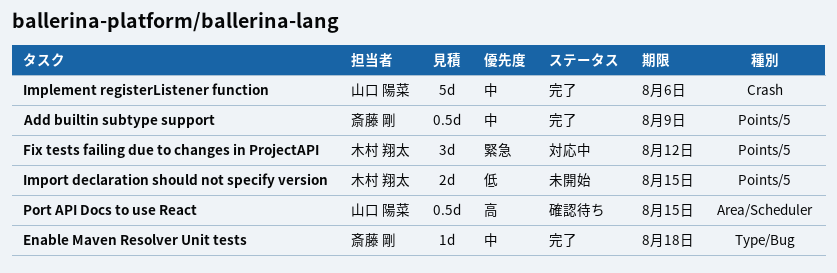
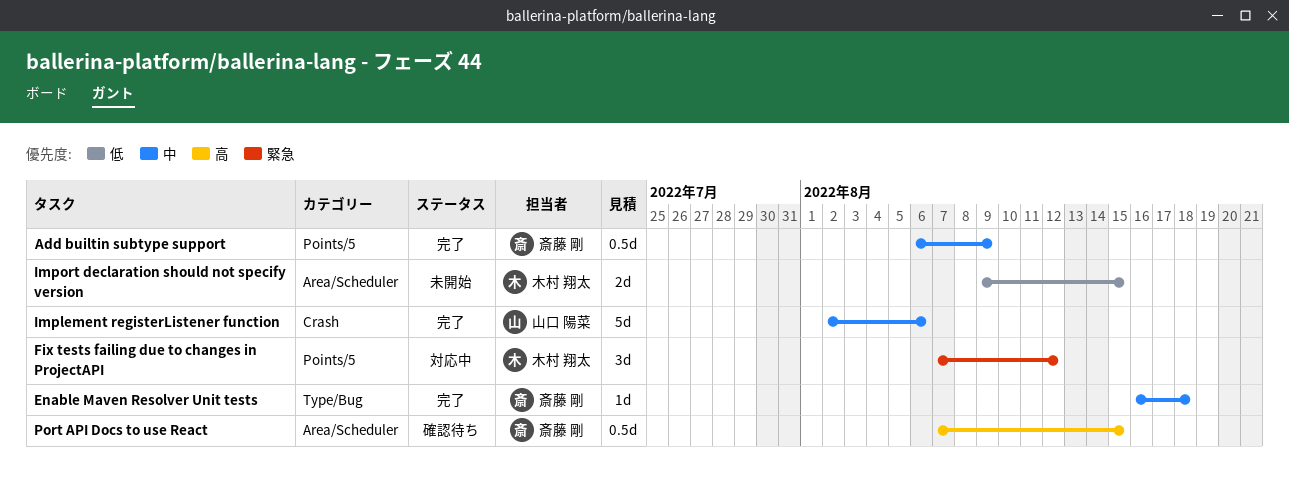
Import declaration should not specify version, label: Points/5 -> Area/Scheduler
Port API Docs to use React, owner: 山口 陽菜 -> 斎藤 剛

